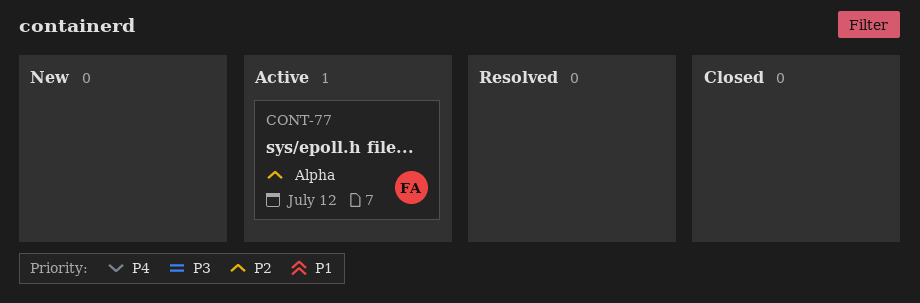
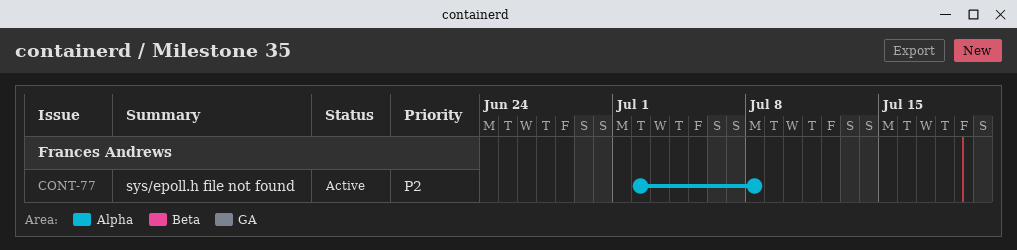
CONT-77, due: Jul 12 -> Jul 8

